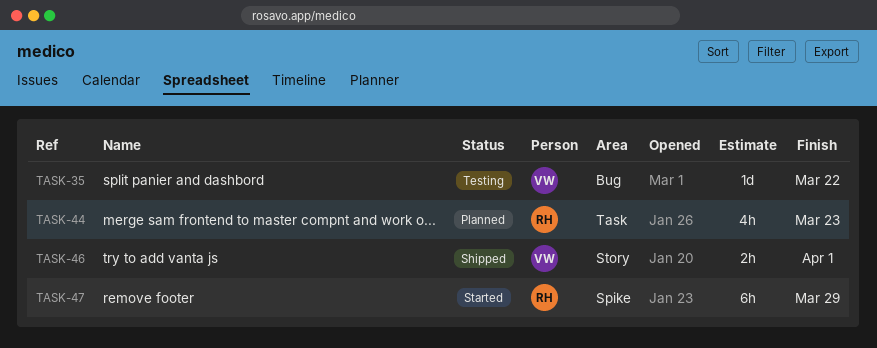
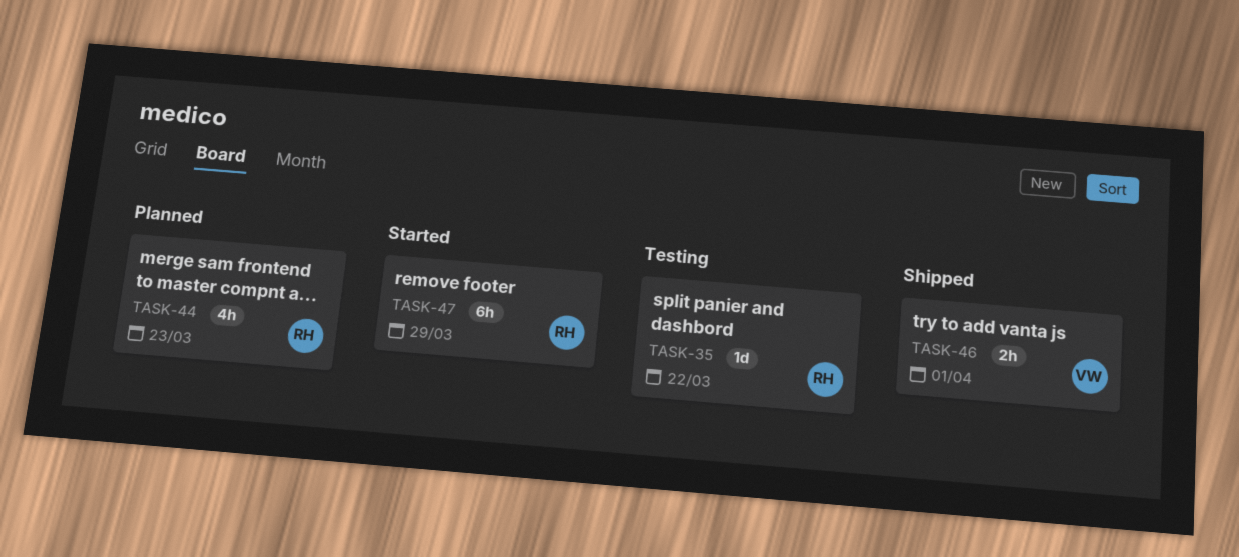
TASK-35, owner: VW -> RH

